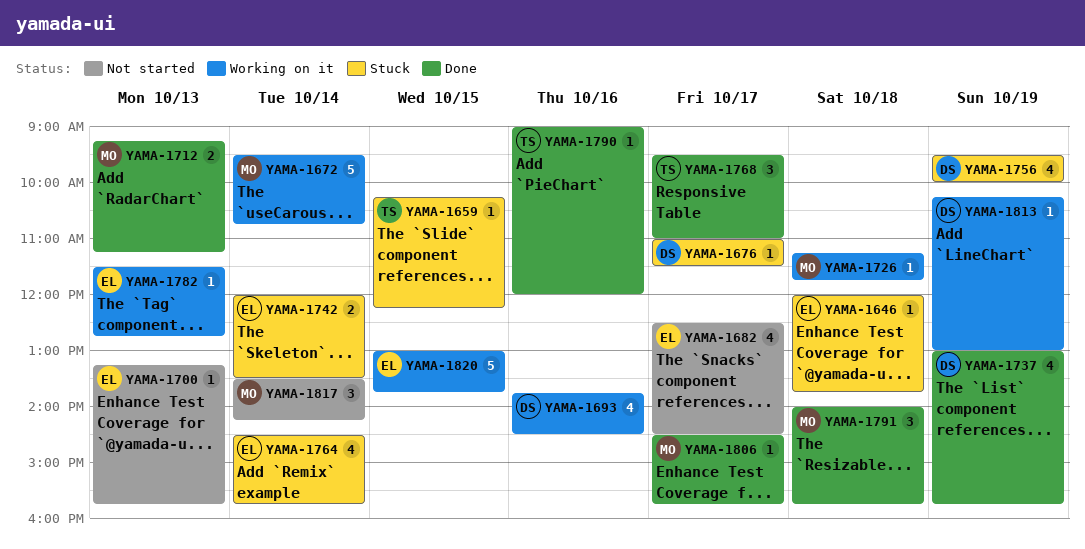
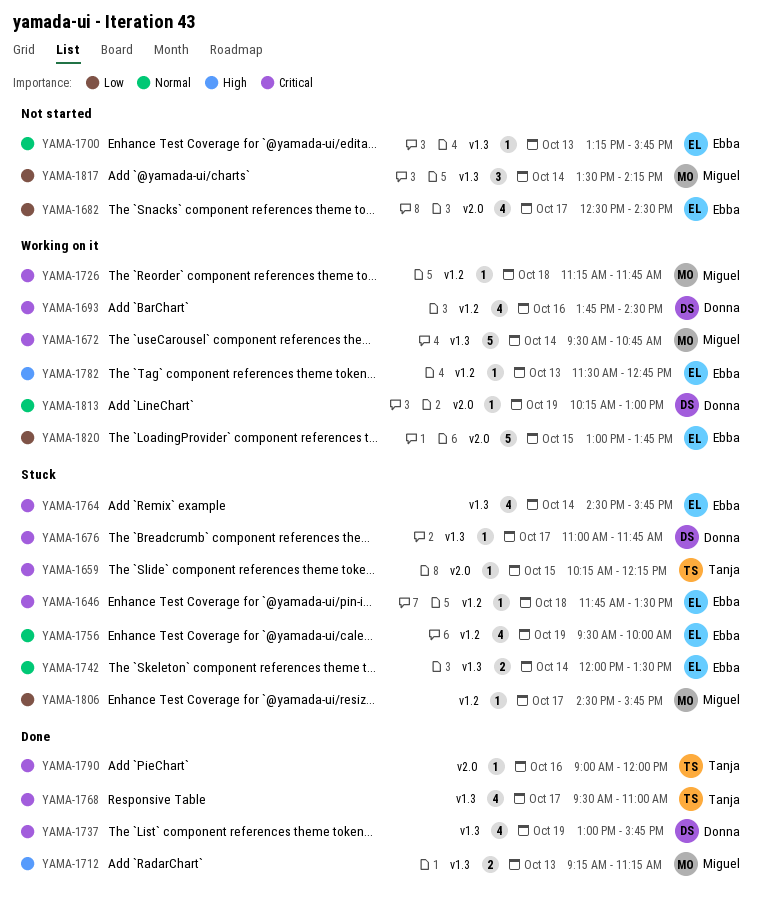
YAMA-1646, begins: 12:00 -> 11:45
YAMA-1646, ends: 13:45 -> 13:30
YAMA-1676, ends: 11:30 -> 11:45
YAMA-1756, owner: Donna -> Ebba
YAMA-1768, estimate: 3 -> 4
YAMA-1791: present -> none
YAMA-1806, status: Done -> Stuck

